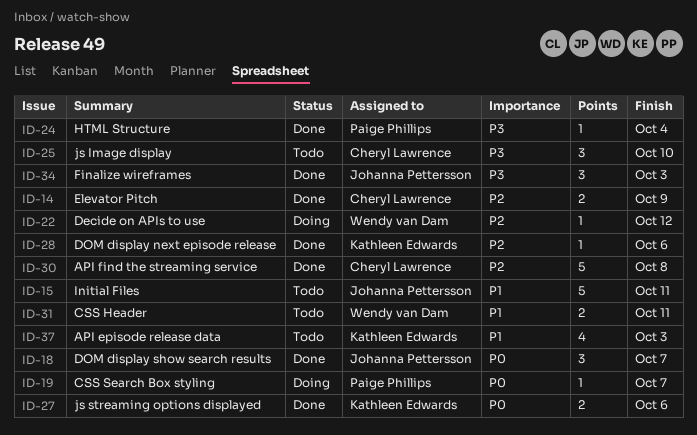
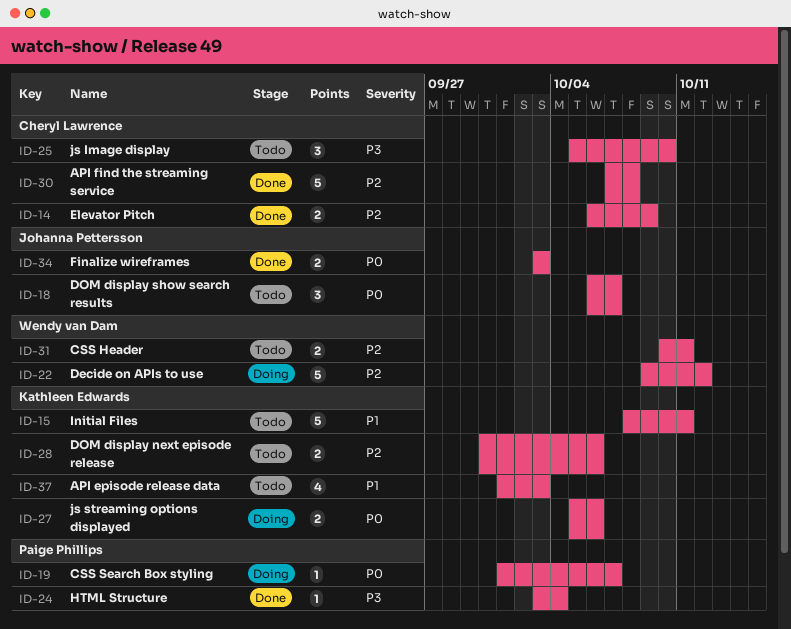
ID-15, owner: Johanna Pettersson -> Kathleen Edwards
ID-18, status: Done -> Todo
ID-22, estimate: 1 -> 5
ID-27, status: Done -> Doing
ID-28, status: Done -> Todo
ID-28, estimate: 1 -> 2
ID-31, priority: P1 -> P2
ID-34, priority: P3 -> P0
ID-34, estimate: 3 -> 2

